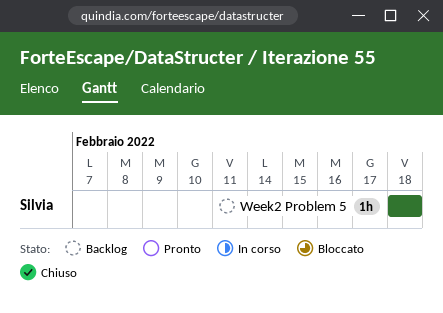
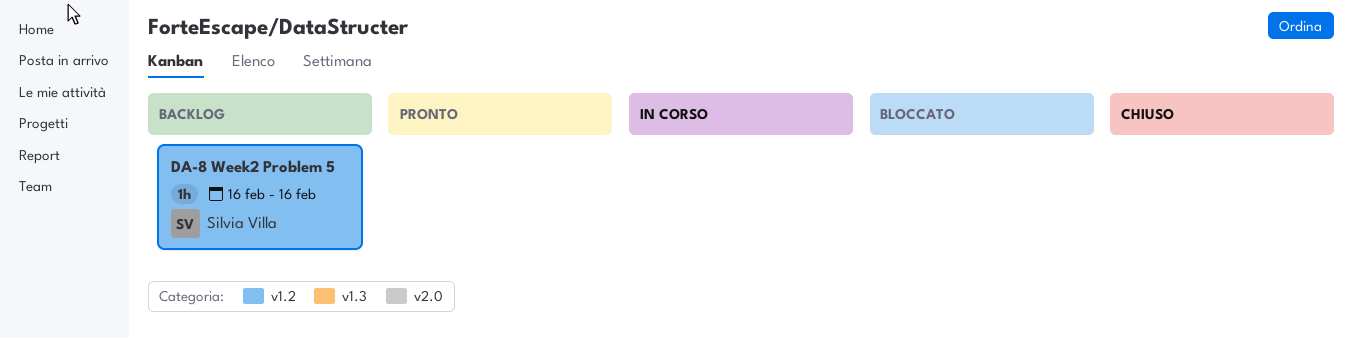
Week2 Problem 5, start: Feb 18 -> Feb 16
Week2 Problem 5, due: Feb 18 -> Feb 16

